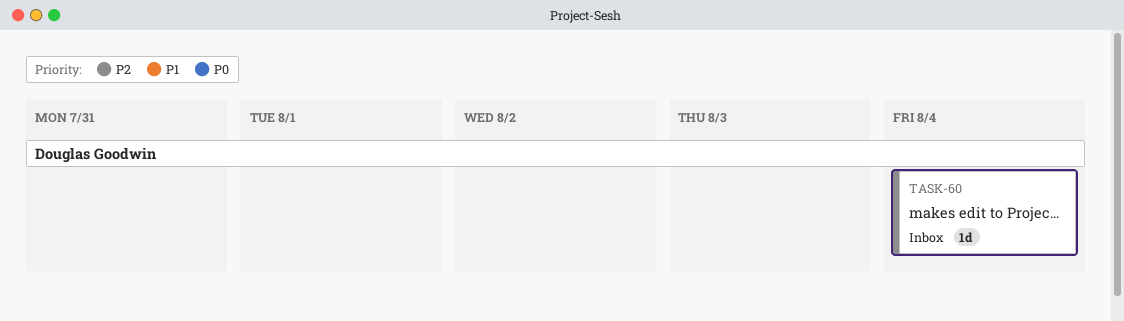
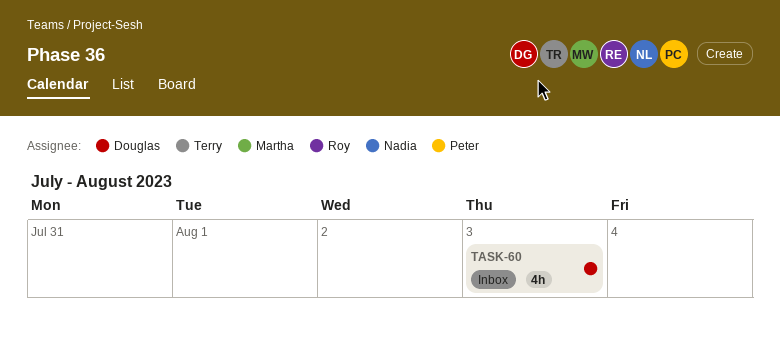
TASK-60, estimate: 1d -> 4h
TASK-60, due: Aug 4 -> Aug 3

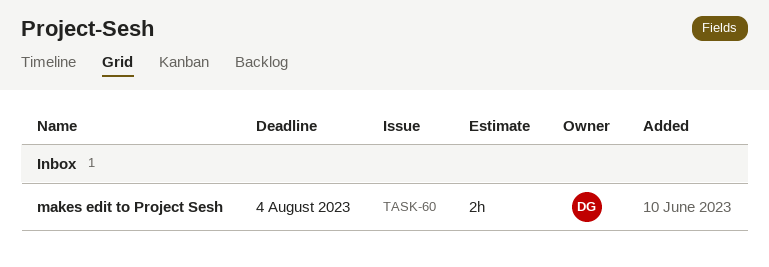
TASK-60, estimate: 4h -> 2h
TASK-60, due: Aug 3 -> Aug 4

